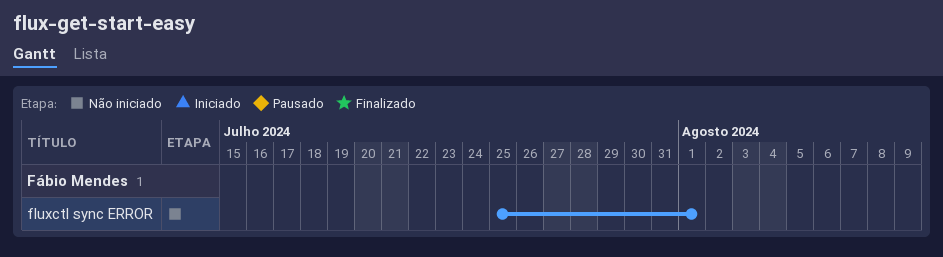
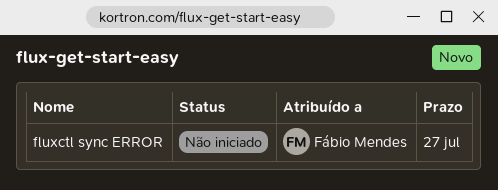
fluxctl sync ERROR, due: Aug 1 -> Jul 27

